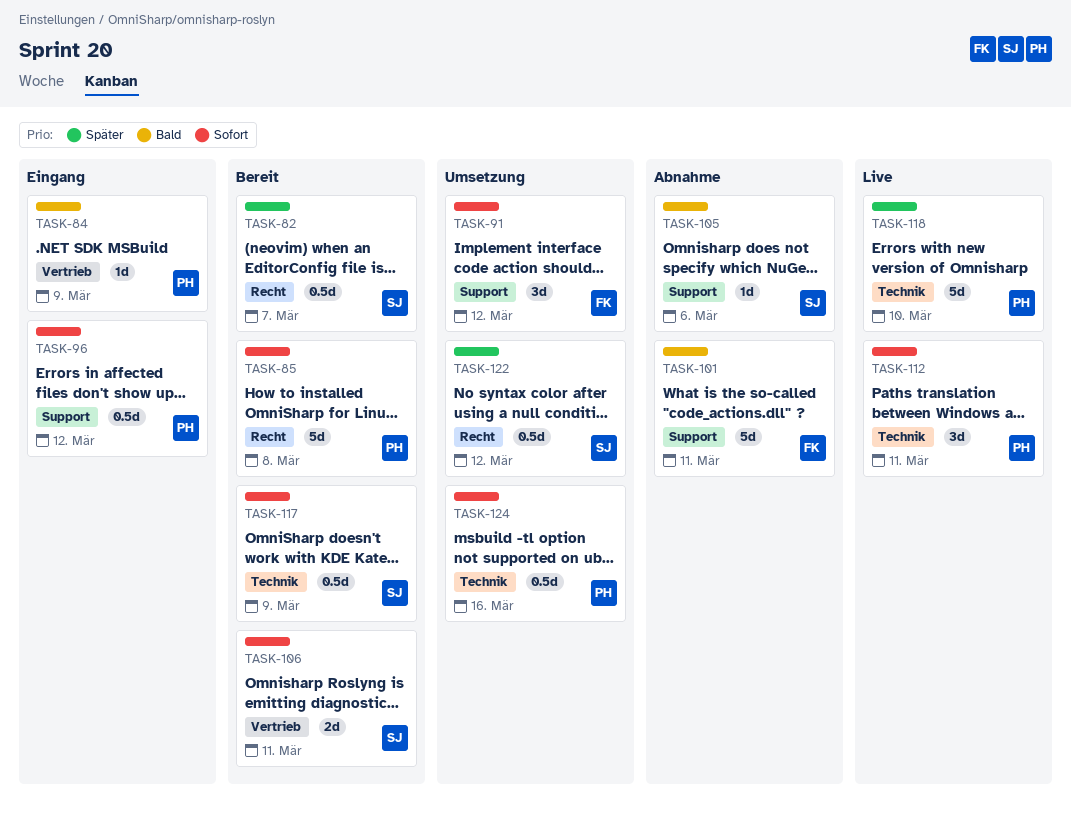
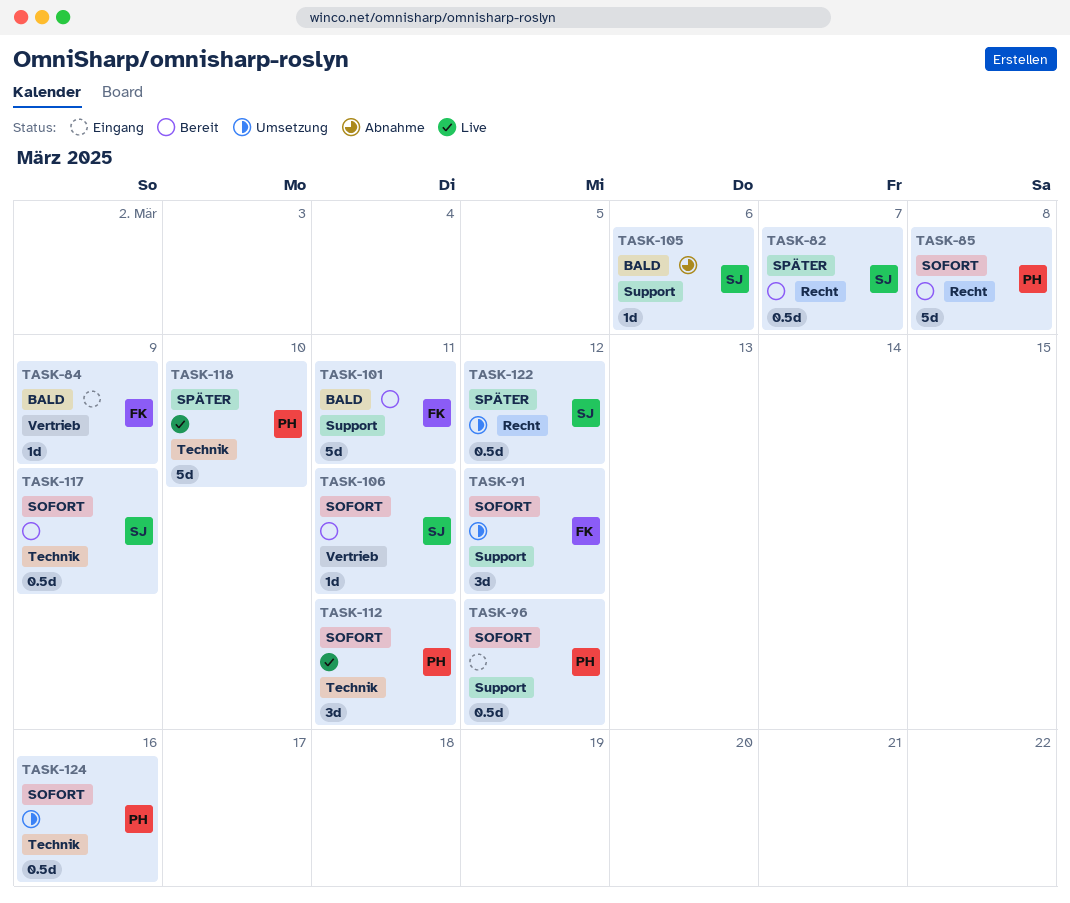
TASK-84, owner: PH -> FK
TASK-101, status: Abnahme -> Bereit
TASK-106, estimate: 2d -> 1d

